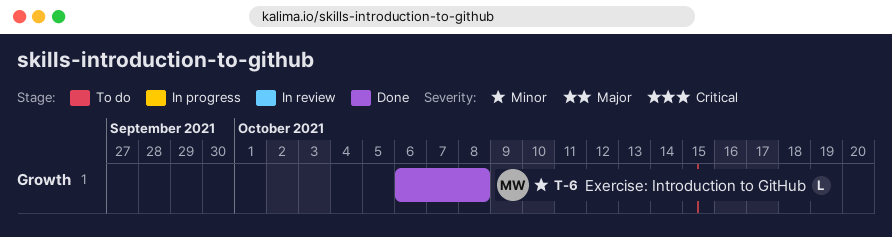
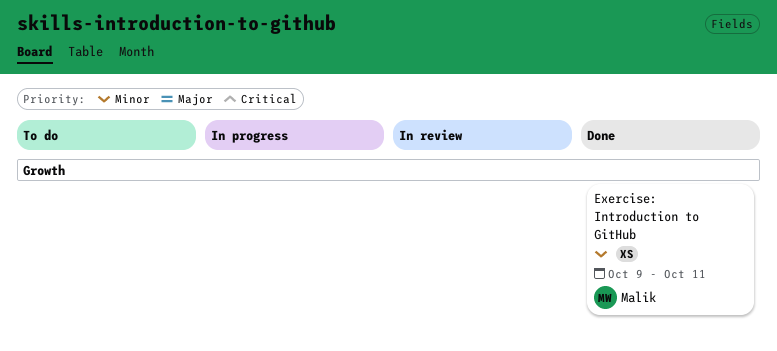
Exercise: Introduction to GitHub, estimate: L -> XS
Exercise: Introduction to GitHub, start: Oct 6 -> Oct 9
Exercise: Introduction to GitHub, due: Oct 8 -> Oct 11

